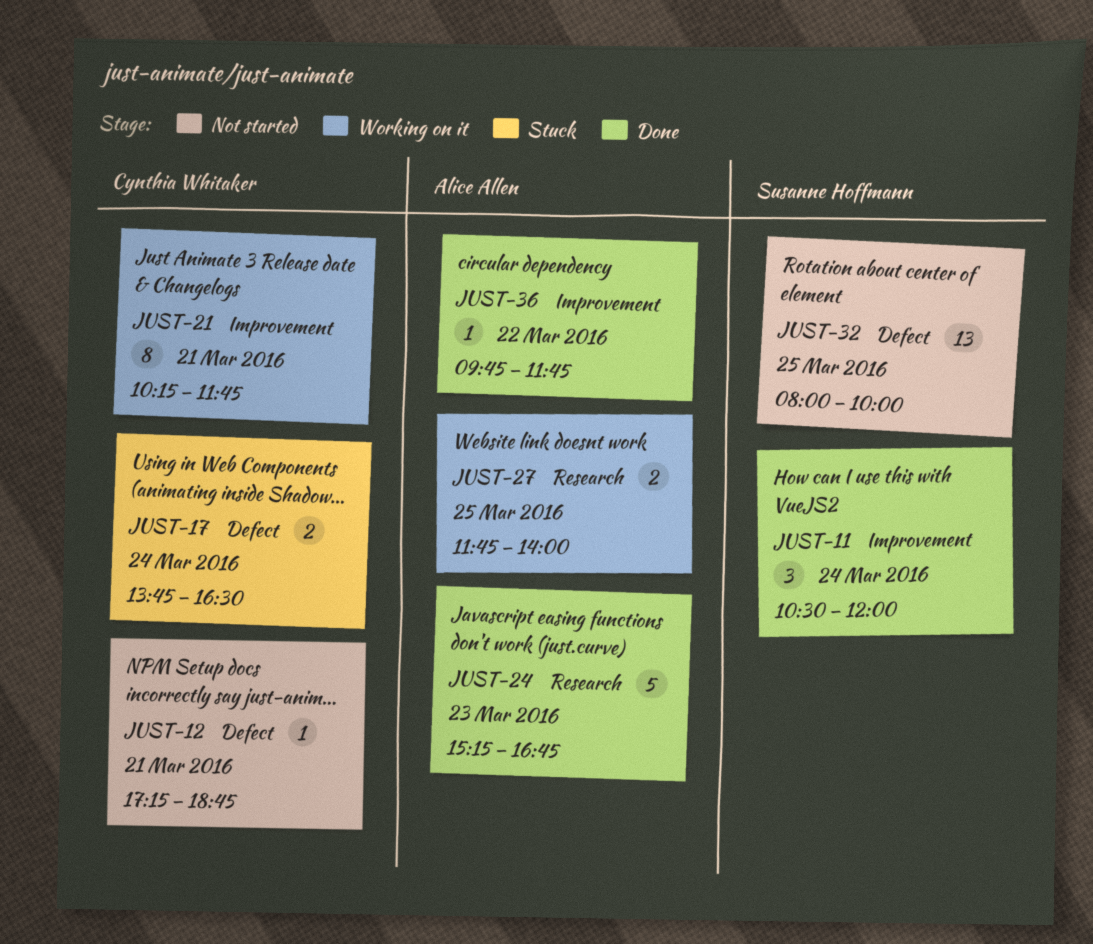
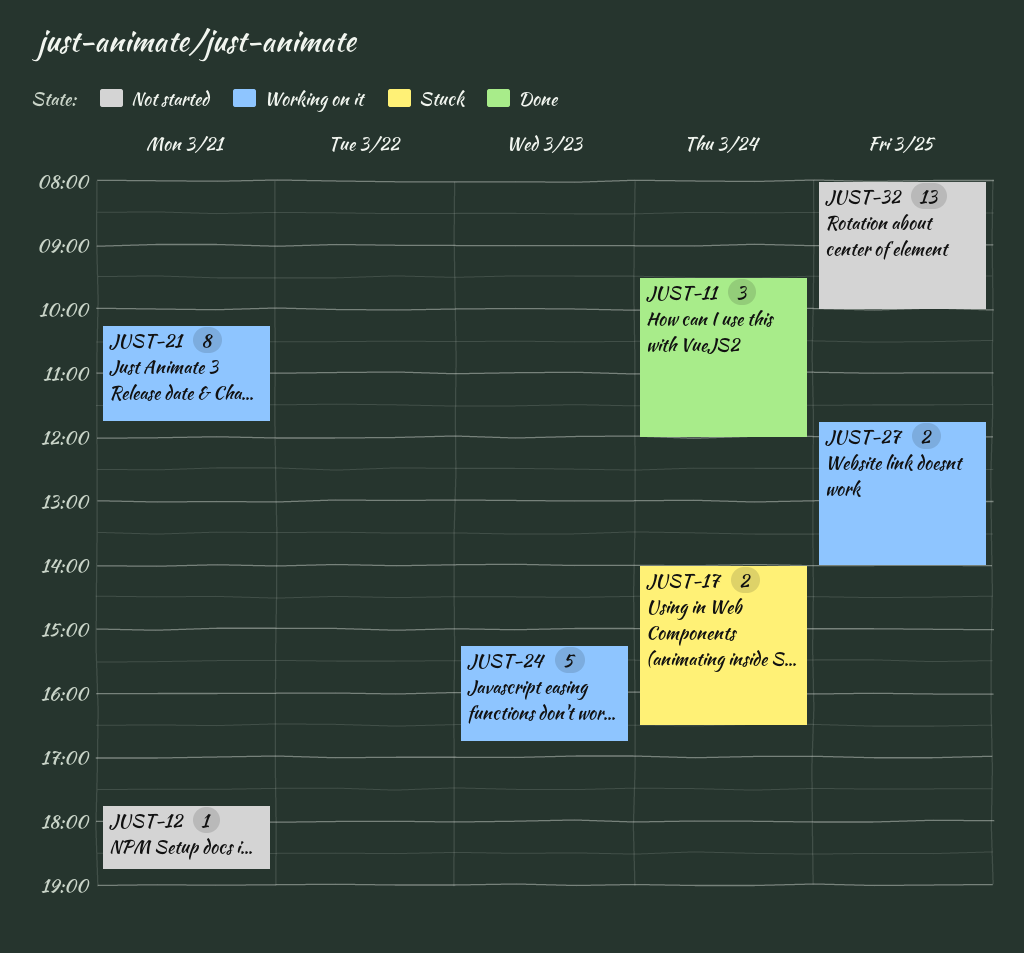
JUST-11, begins: 10:30 -> 09:30
JUST-12, begins: 17:15 -> 17:45
JUST-17, begins: 13:45 -> 14:00
JUST-24, status: Done -> Working on it
JUST-36: present -> none

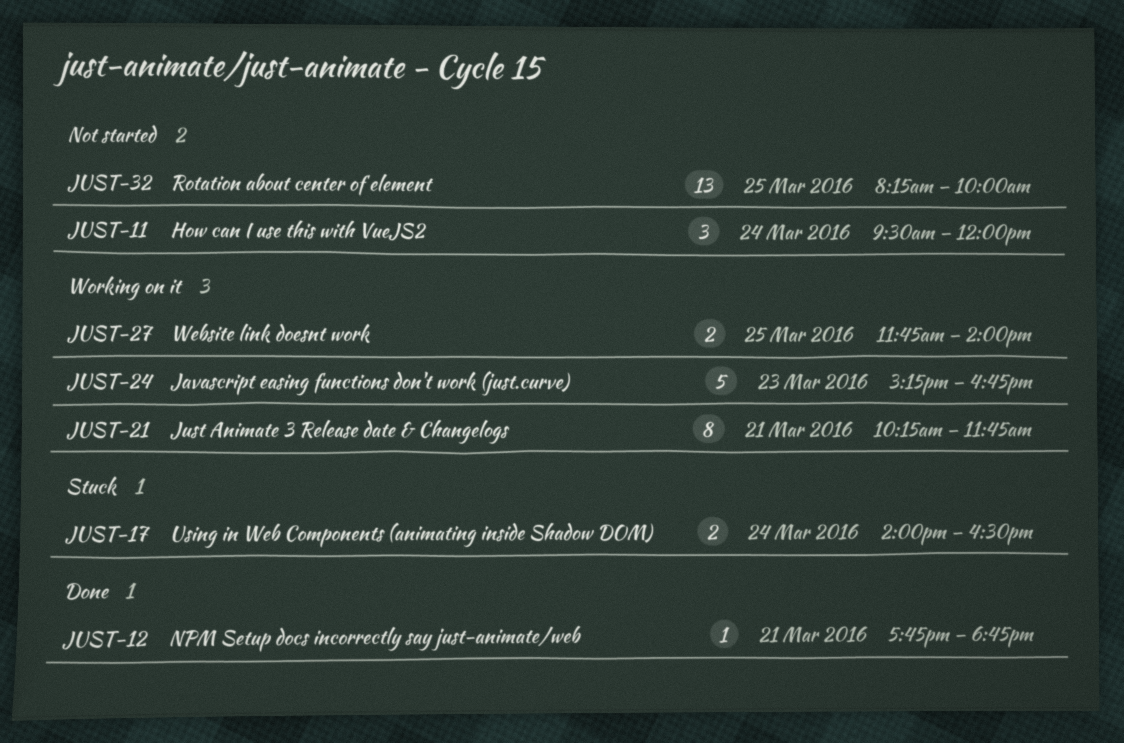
JUST-11, status: Done -> Not started
JUST-12, status: Not started -> Done
JUST-32, begins: 08:00 -> 08:15

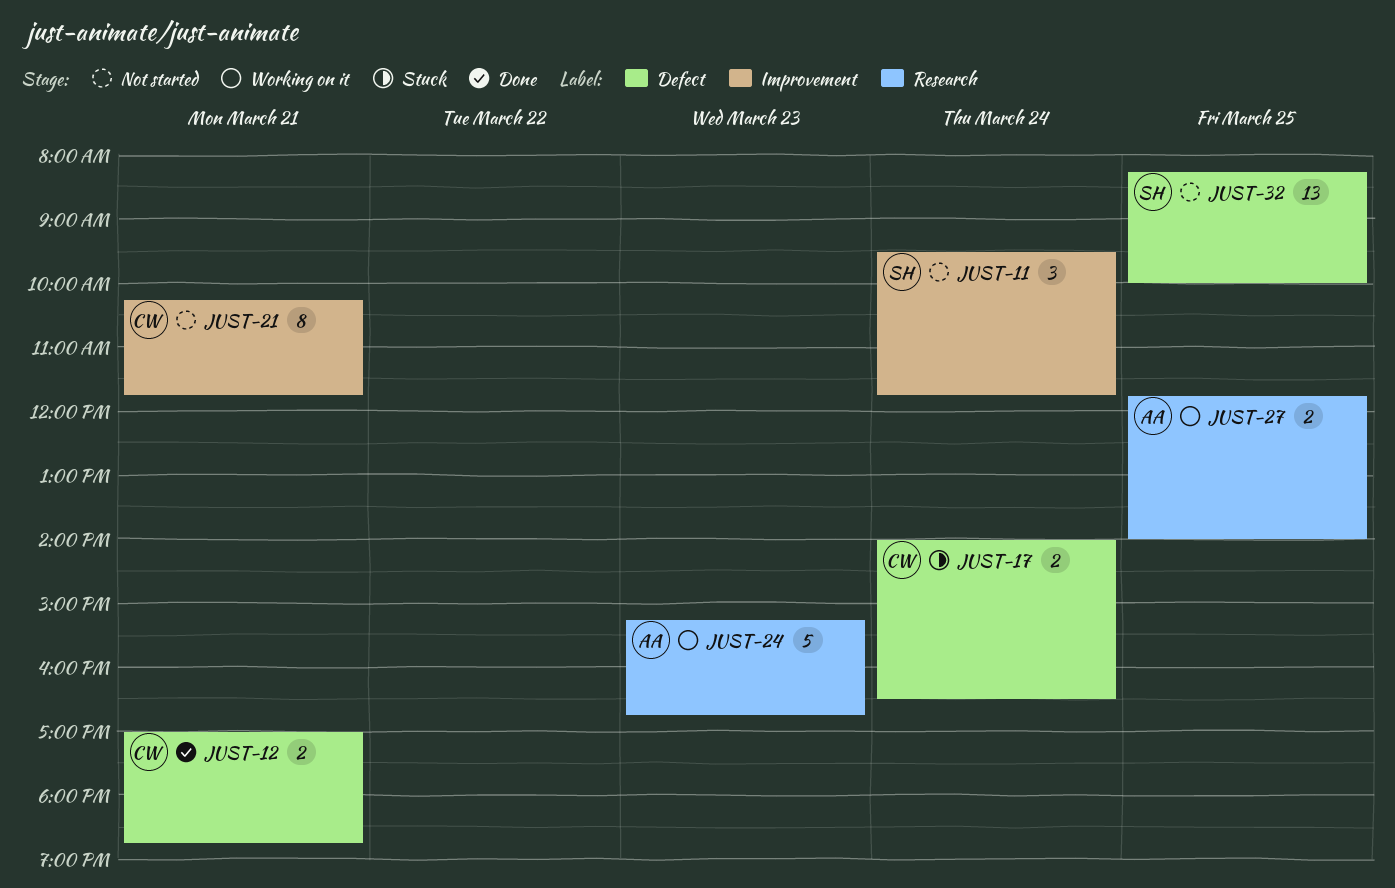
JUST-11, ends: 12:00 -> 11:45
JUST-12, estimate: 1 -> 2
JUST-12, begins: 17:45 -> 17:00
JUST-21, status: Working on it -> Not started

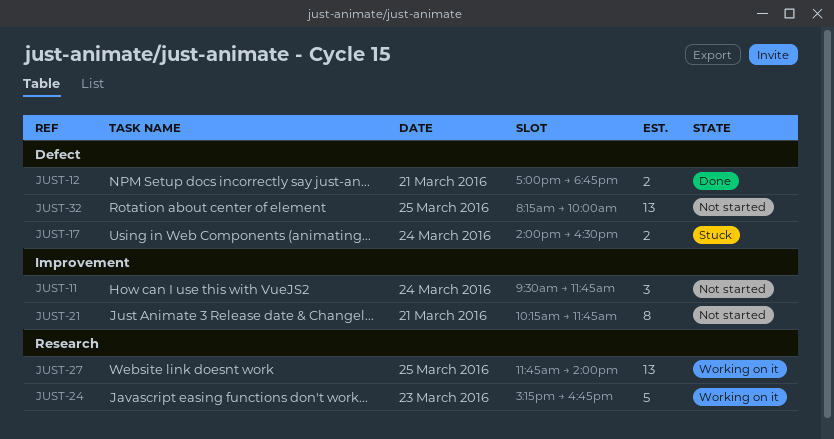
JUST-27, estimate: 2 -> 13

